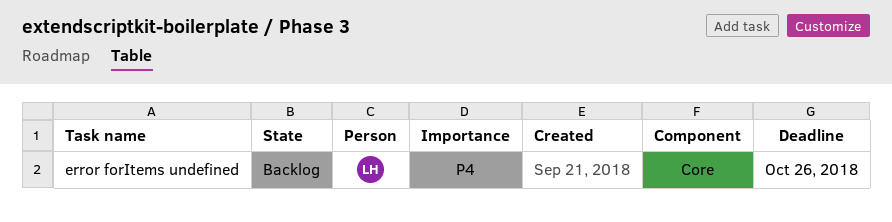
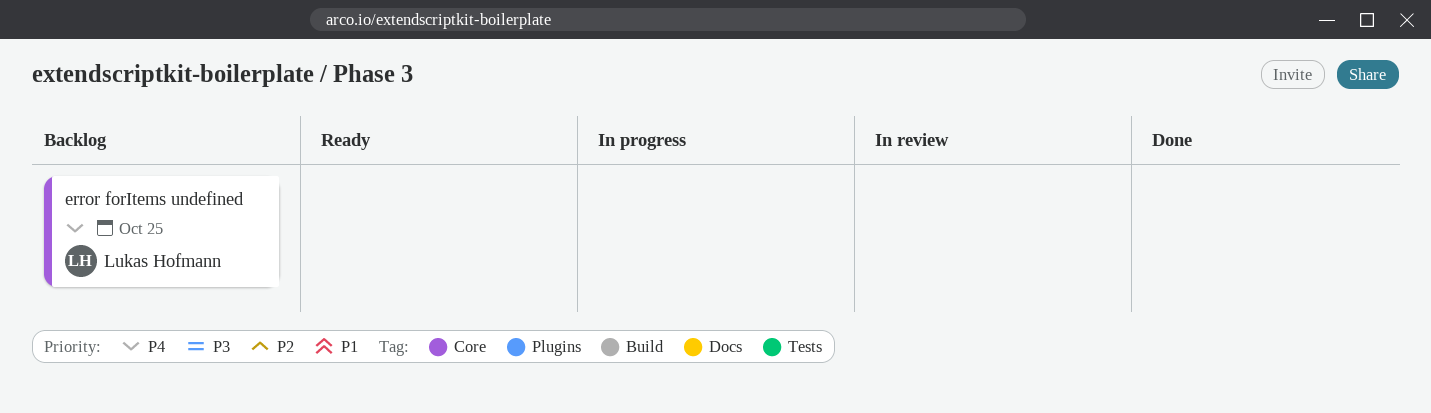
error forItems undefined, due: Oct 26 -> Oct 25

